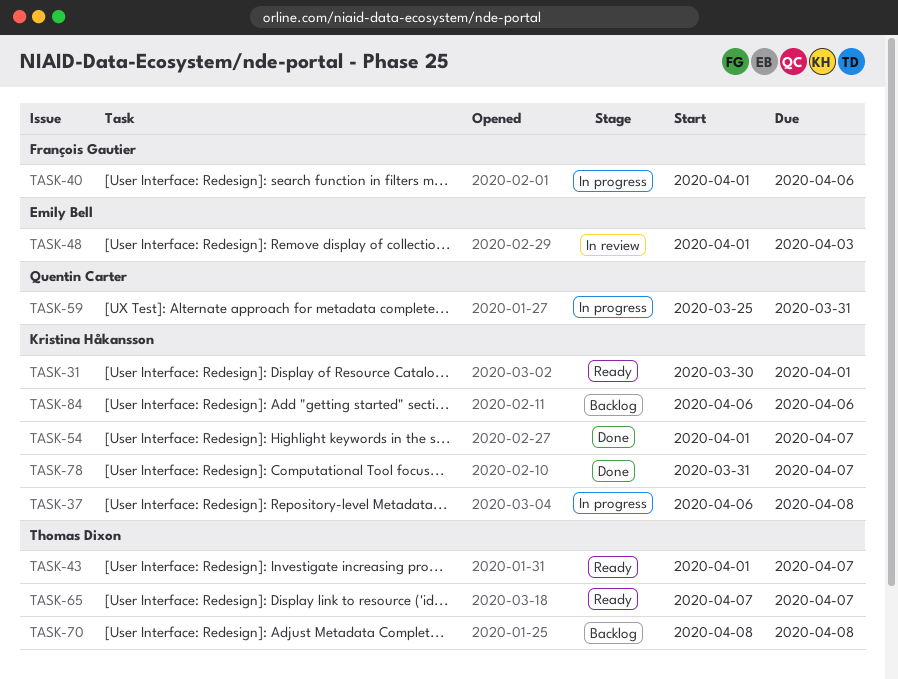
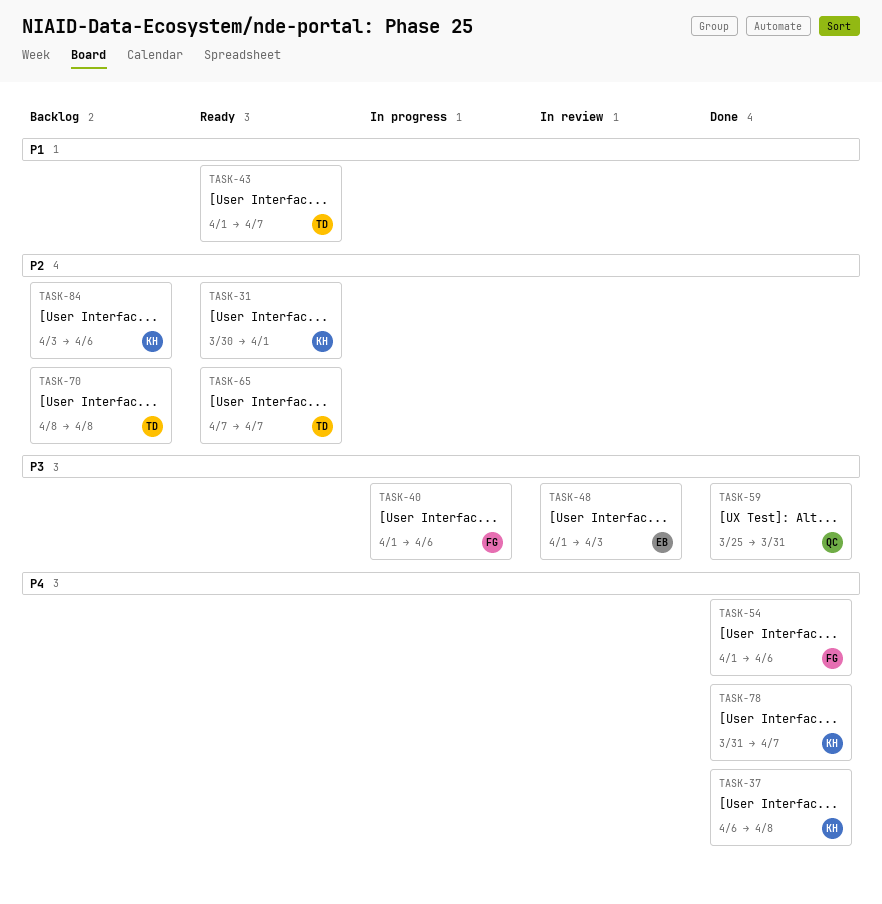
TASK-37, status: In progress -> Done
TASK-54, owner: Kristina Håkansson -> François Gautier
TASK-54, due: Apr 7 -> Apr 6
TASK-59, status: In progress -> Done
TASK-84, start: Apr 6 -> Apr 3

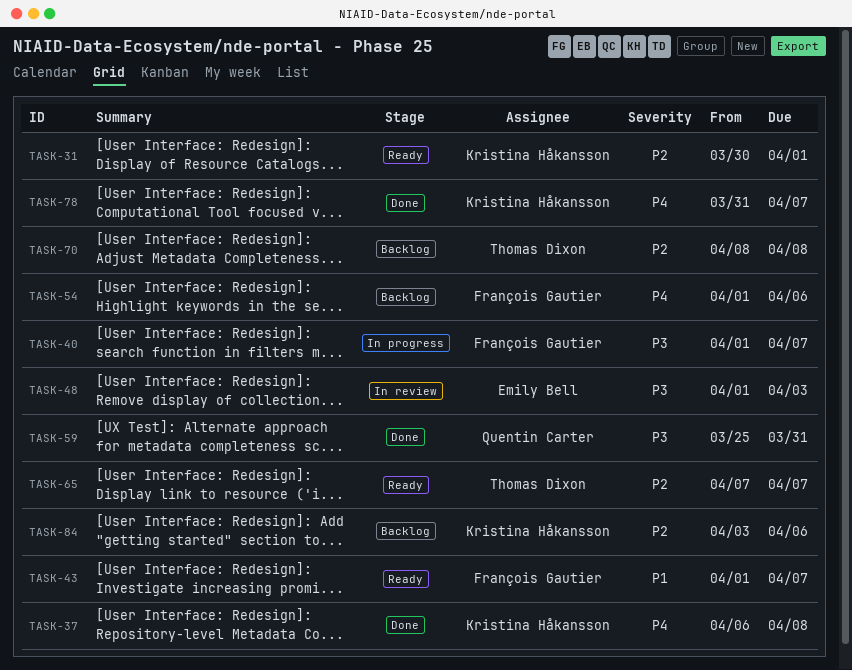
TASK-40, due: Apr 6 -> Apr 7
TASK-43, owner: Thomas Dixon -> François Gautier
TASK-54, status: Done -> Backlog

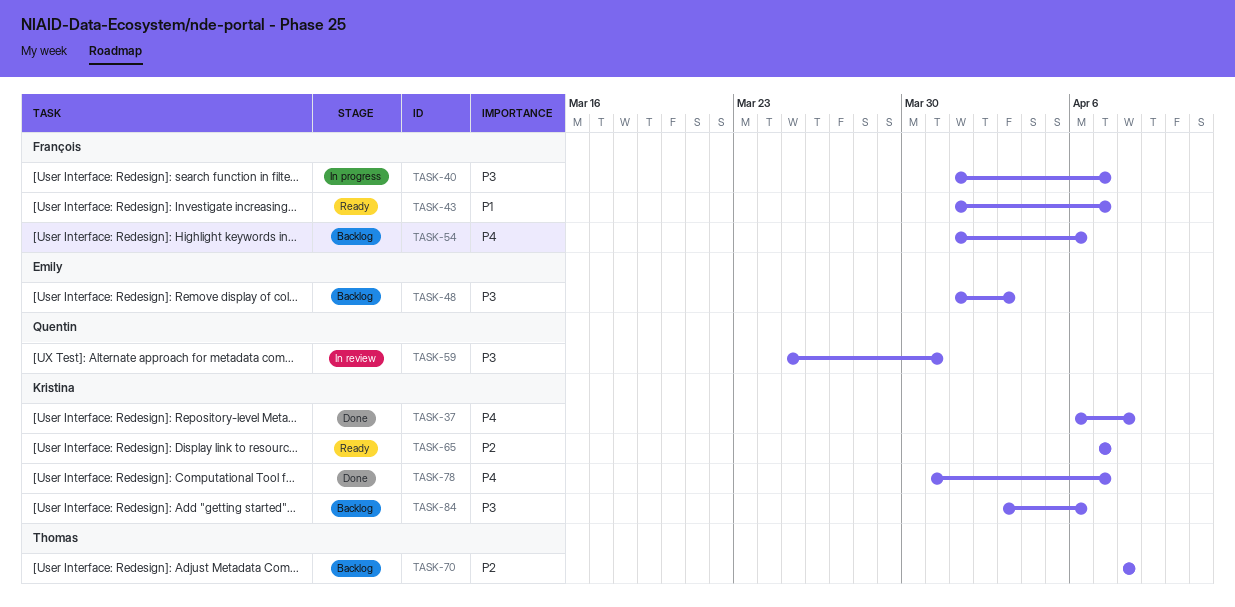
TASK-31: present -> none
TASK-48, status: In review -> Backlog
TASK-59, status: Done -> In review
TASK-65, owner: Thomas Dixon -> Kristina Håkansson
TASK-84, priority: P2 -> P3

